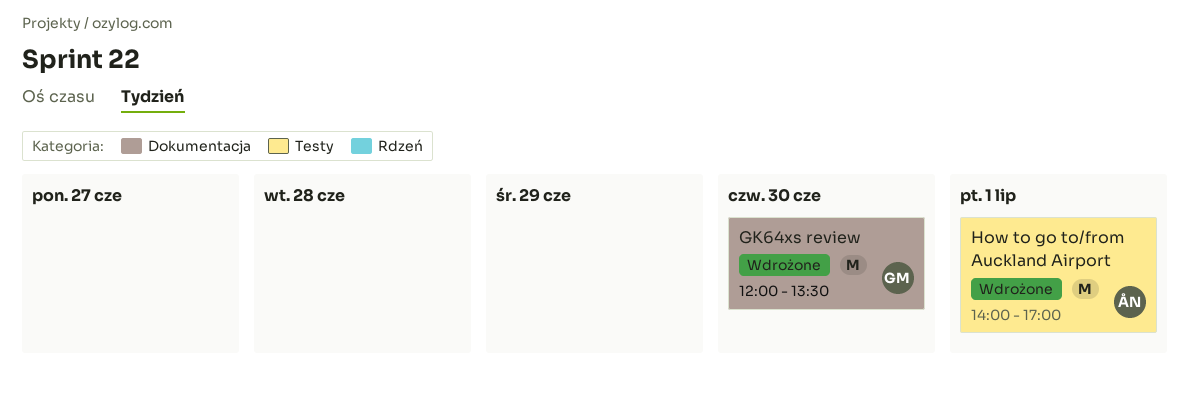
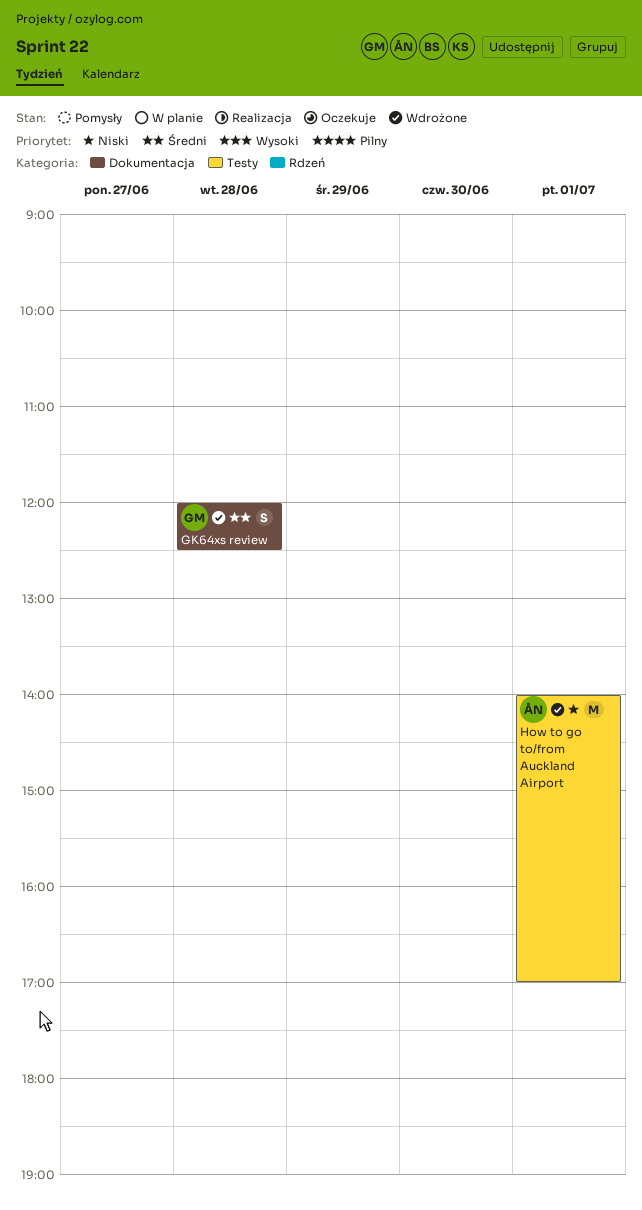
GK64xs review, estimate: M -> S
GK64xs review, day: Jun 30 -> Jun 28
GK64xs review, ends: 13:30 -> 12:30

